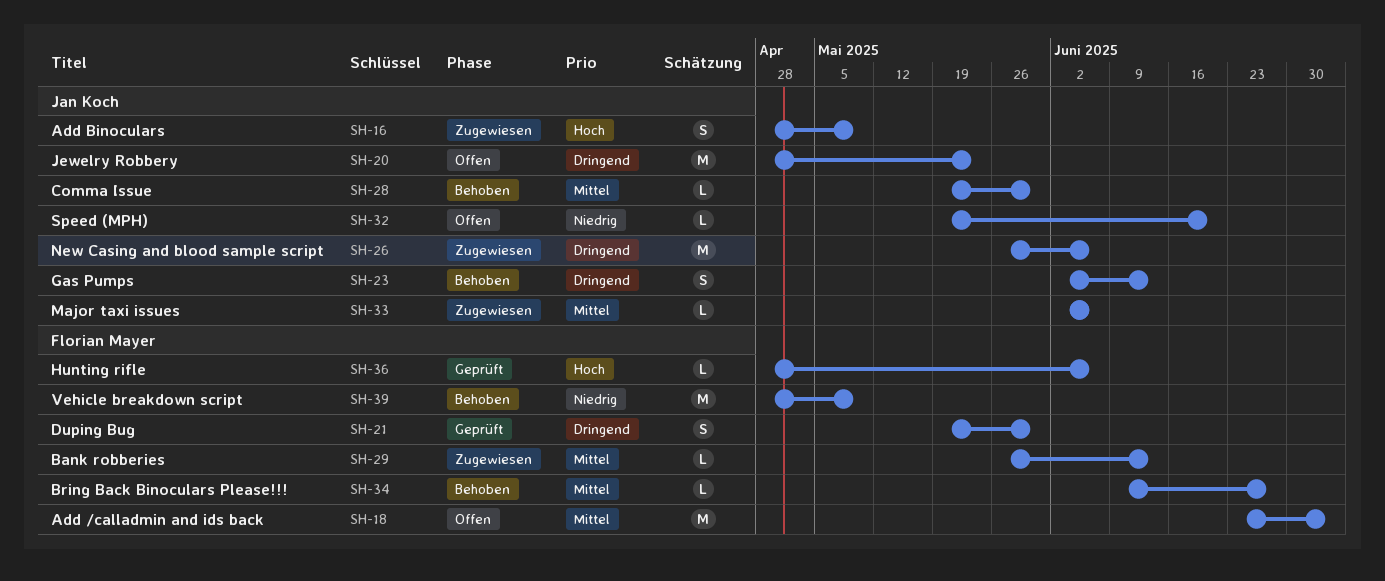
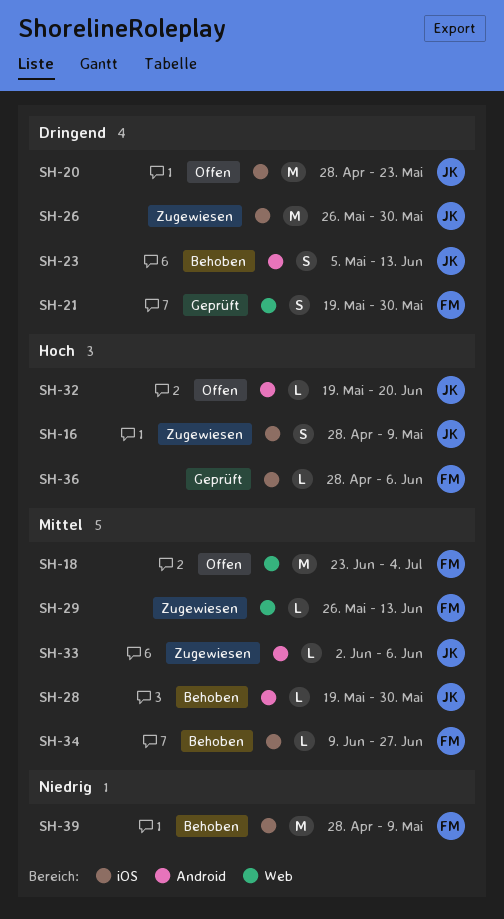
SH-23, start: Jun 2 -> May 5
SH-26, due: Jun 6 -> May 30
SH-32, priority: Niedrig -> Hoch

